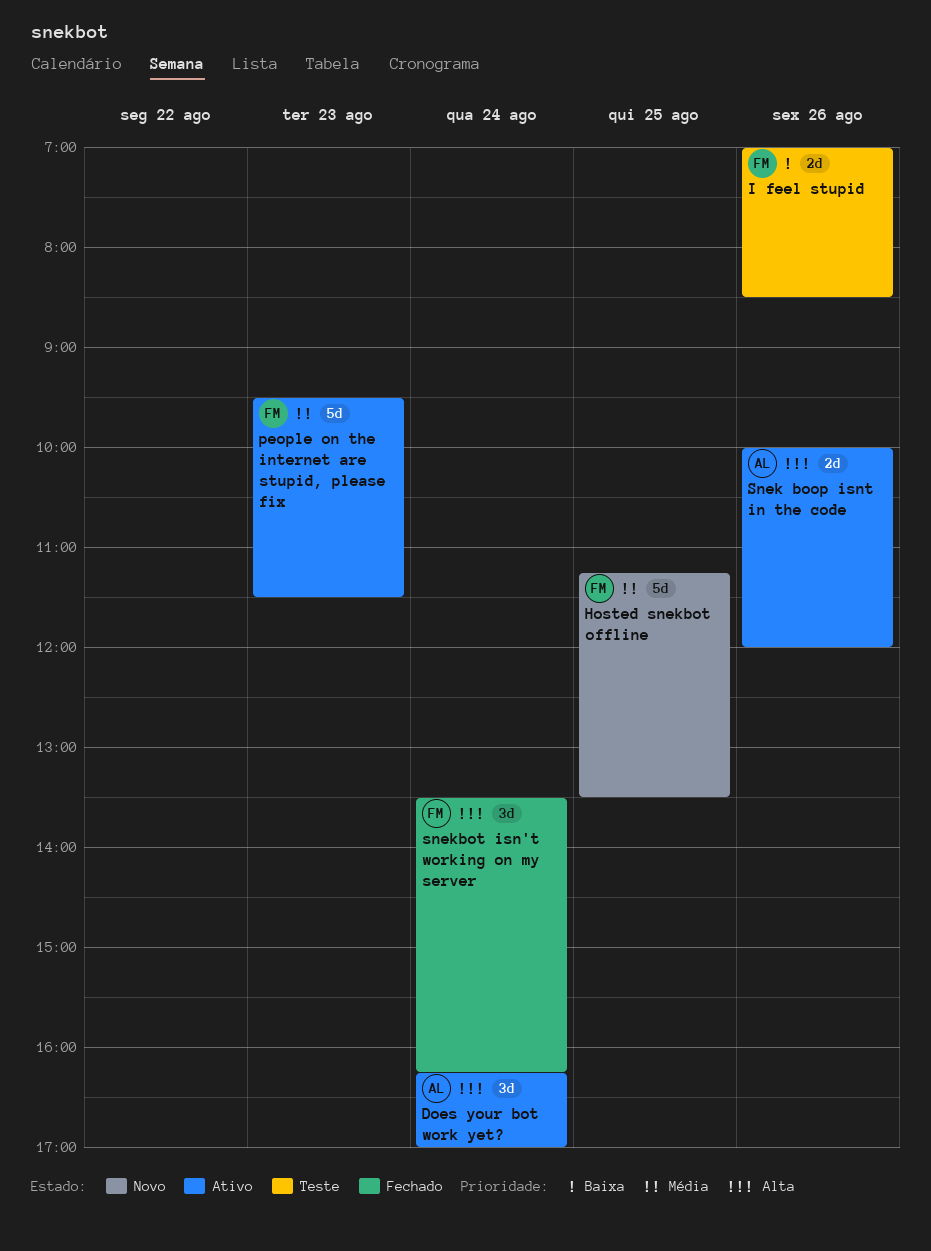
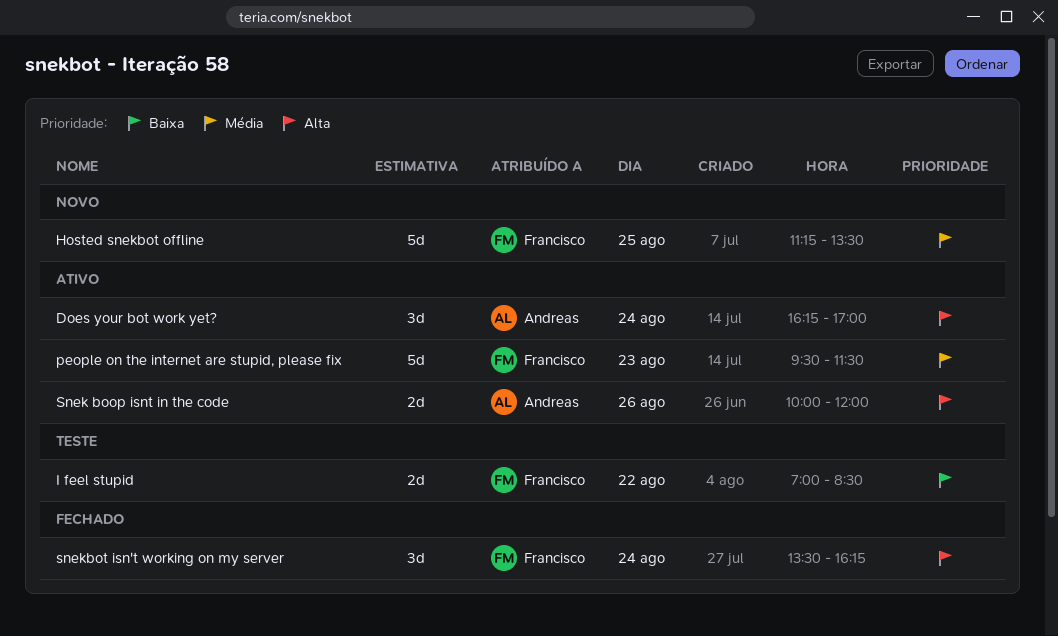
I feel stupid, day: Aug 26 -> Aug 22

